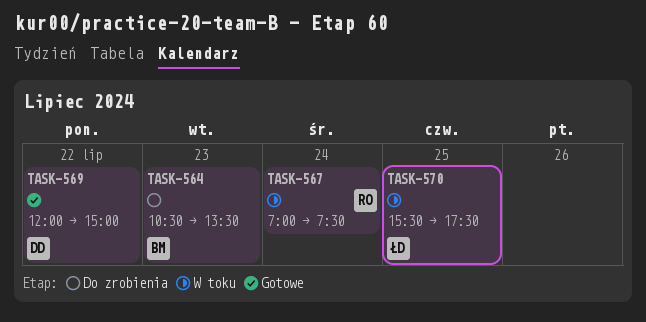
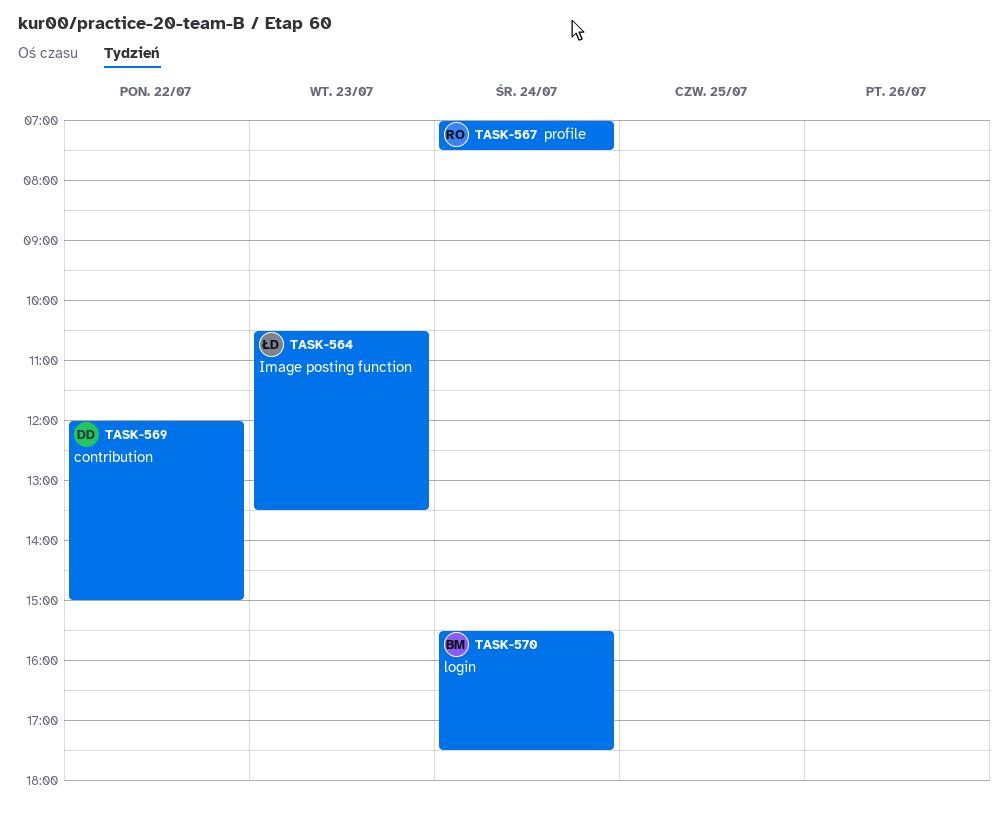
TASK-564, owner: BM -> ŁD
TASK-570, owner: ŁD -> BM
TASK-570, day: Jul 25 -> Jul 24

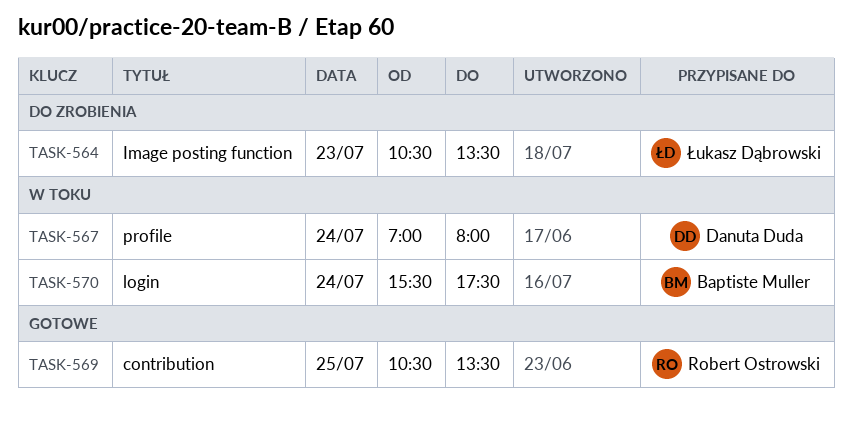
TASK-567, owner: Robert Ostrowski -> Danuta Duda
TASK-567, ends: 07:30 -> 08:00
TASK-569, owner: Danuta Duda -> Robert Ostrowski
TASK-569, day: Jul 22 -> Jul 25
TASK-569, begins: 12:00 -> 10:30
TASK-569, ends: 15:00 -> 13:30

